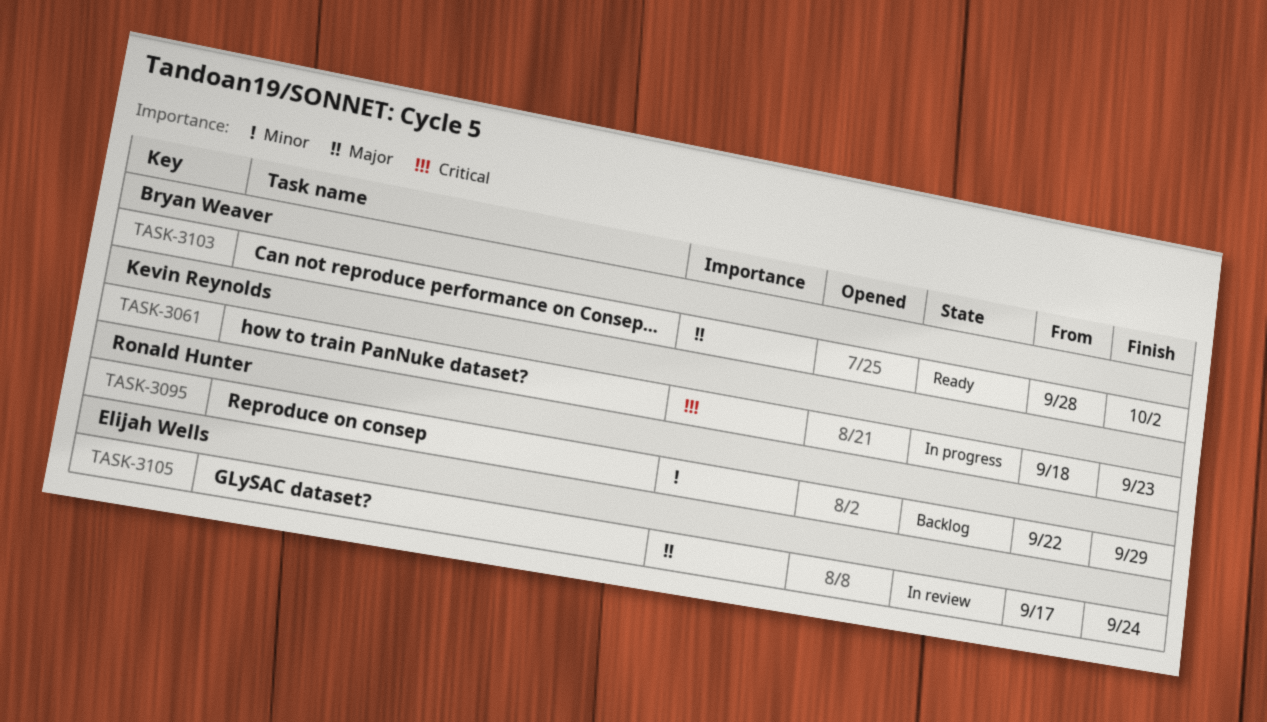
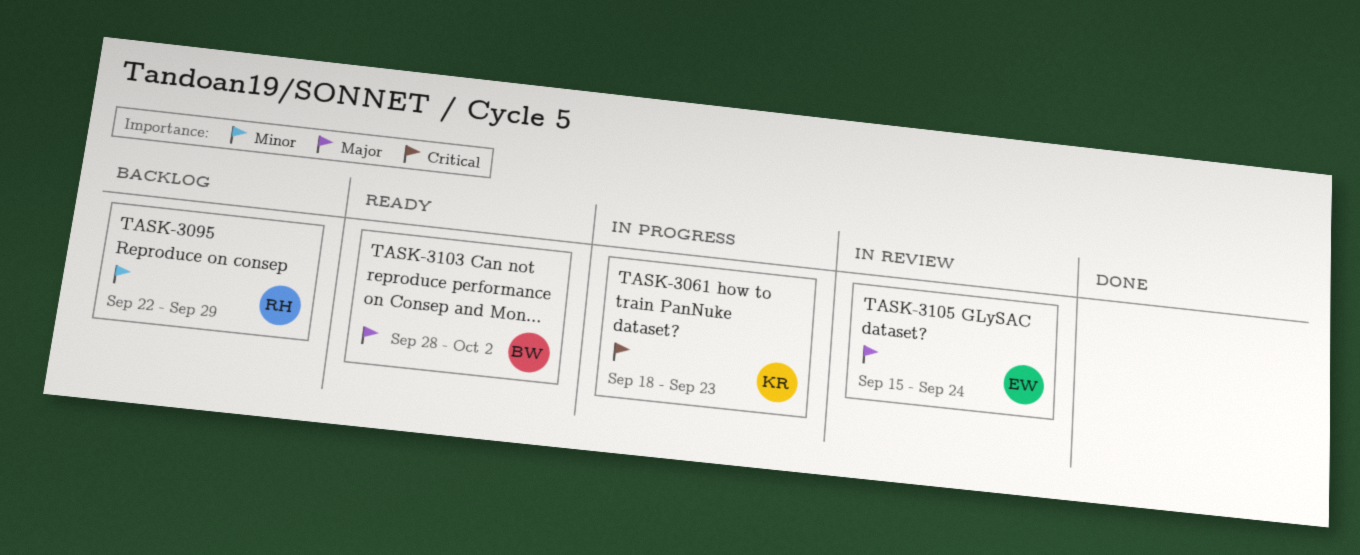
TASK-3105, start: Sep 17 -> Sep 15

